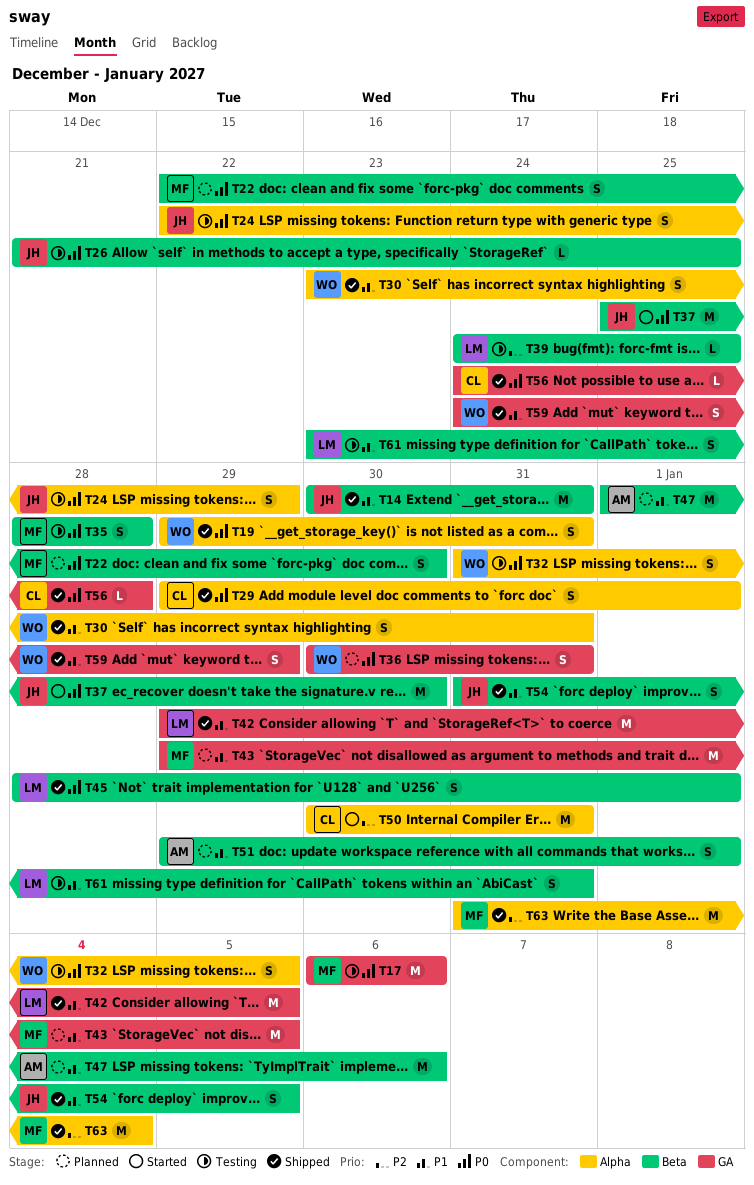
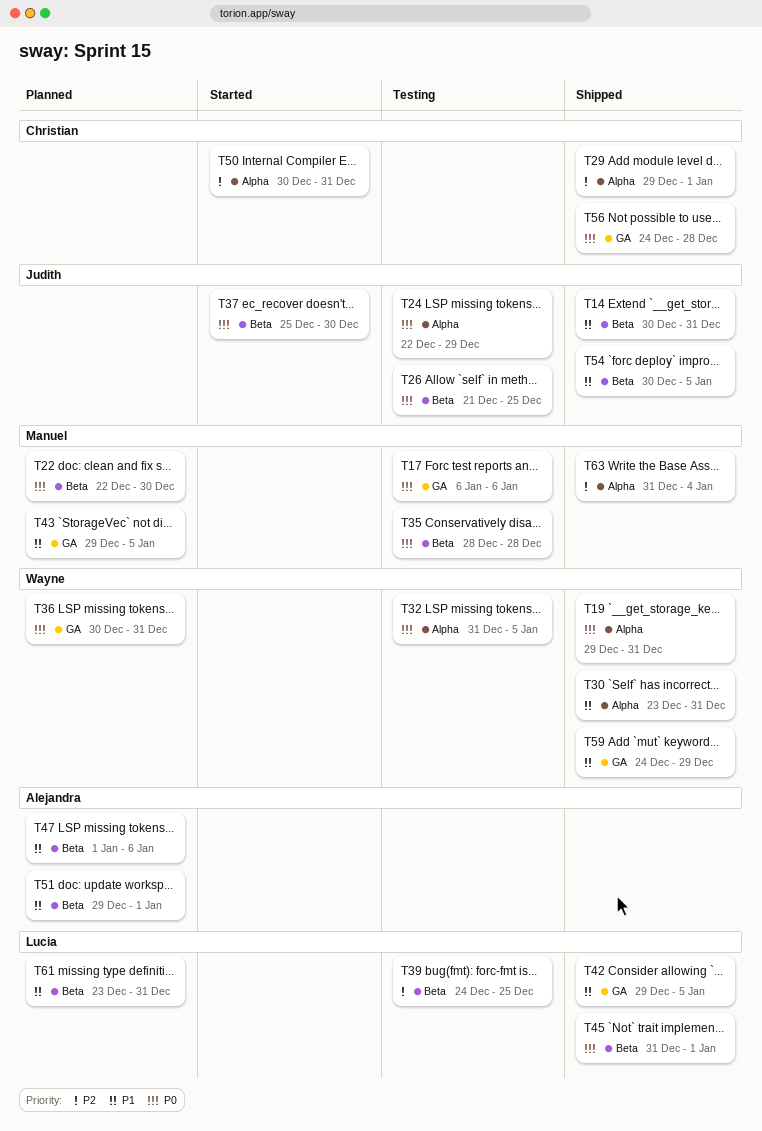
T29, priority: P0 -> P2
T45, start: Dec 28 -> Dec 31
T54, start: Dec 31 -> Dec 30
T61, status: Testing -> Planned

